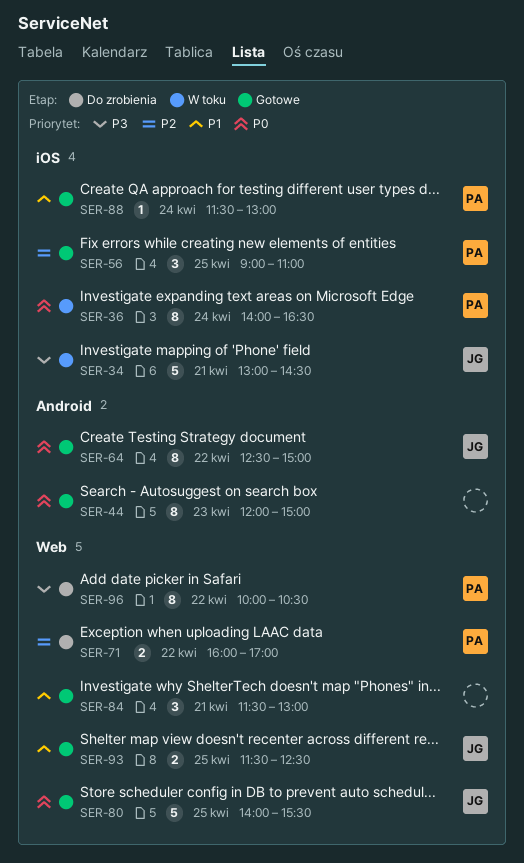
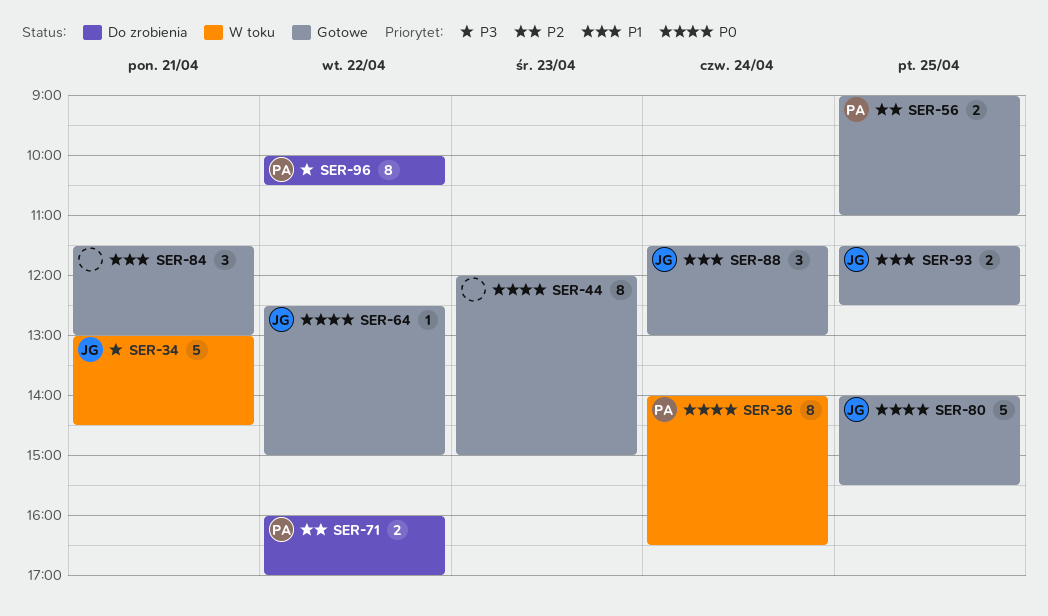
SER-56, estimate: 3 -> 2
SER-64, estimate: 8 -> 1
SER-88, owner: PA -> JG
SER-88, estimate: 1 -> 3

